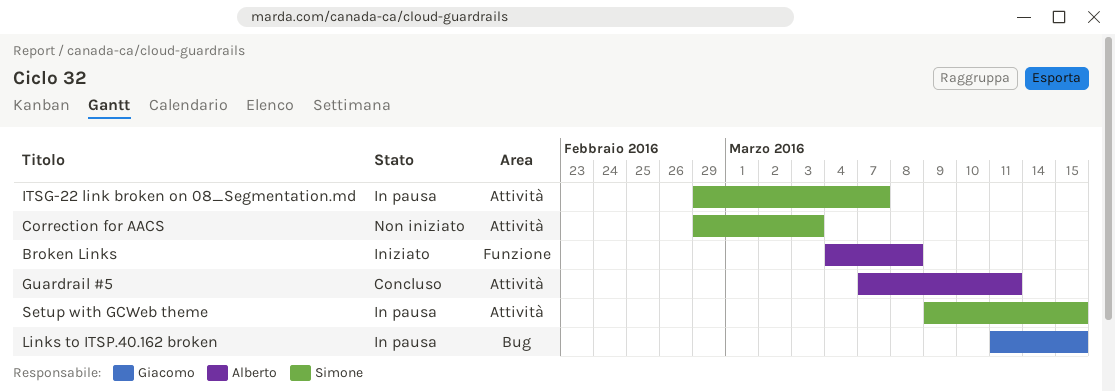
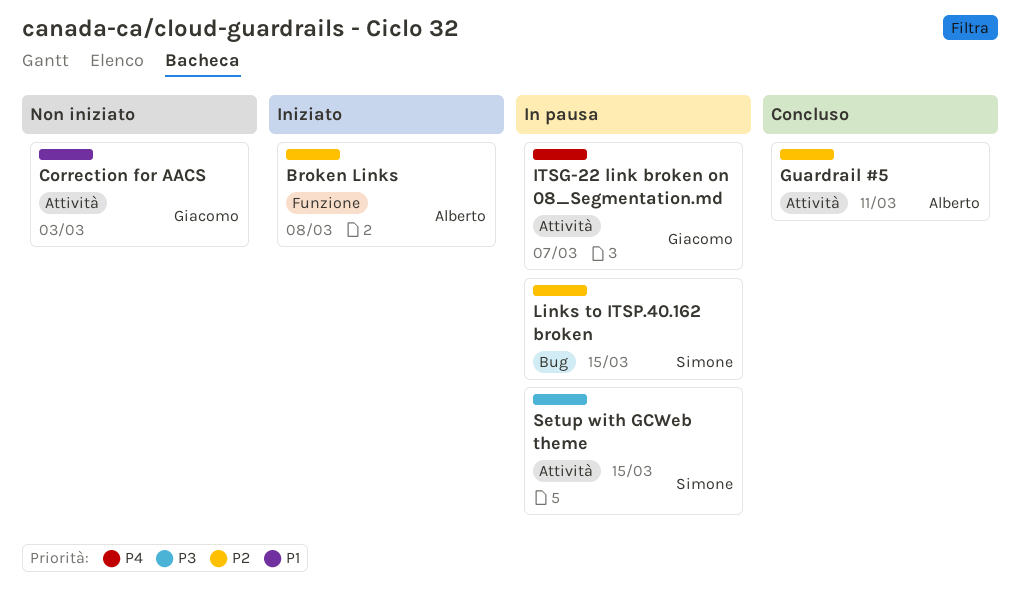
Correction for AACS, owner: Simone -> Giacomo
ITSG-22 link broken on 08_Segmentation.md, owner: Simone -> Giacomo
Links to ITSP.40.162 broken, owner: Giacomo -> Simone

